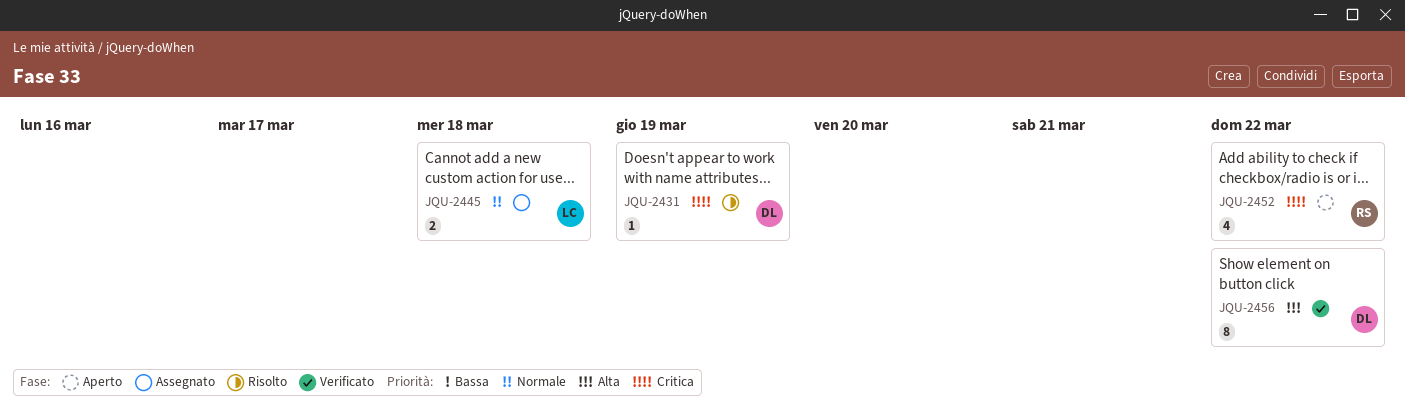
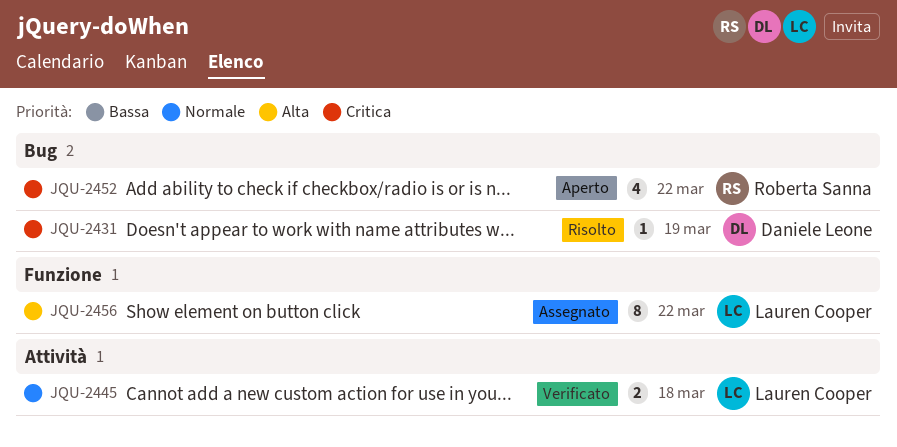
JQU-2445, status: Assegnato -> Verificato
JQU-2456, status: Verificato -> Assegnato
JQU-2456, owner: Daniele Leone -> Lauren Cooper

